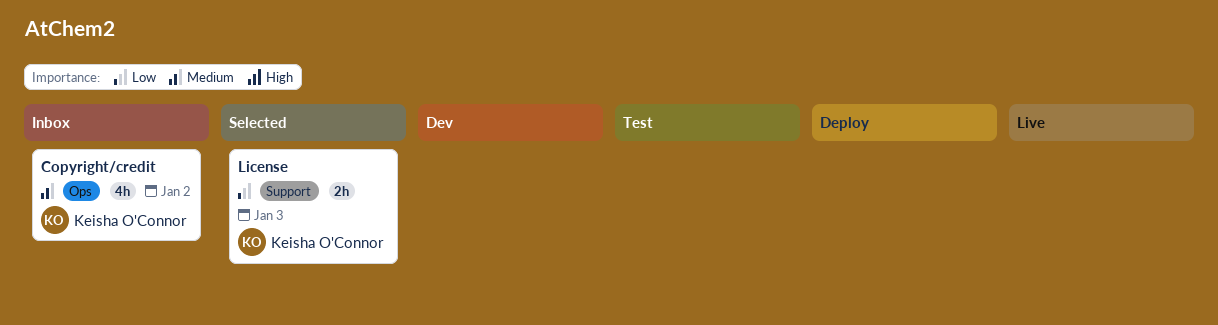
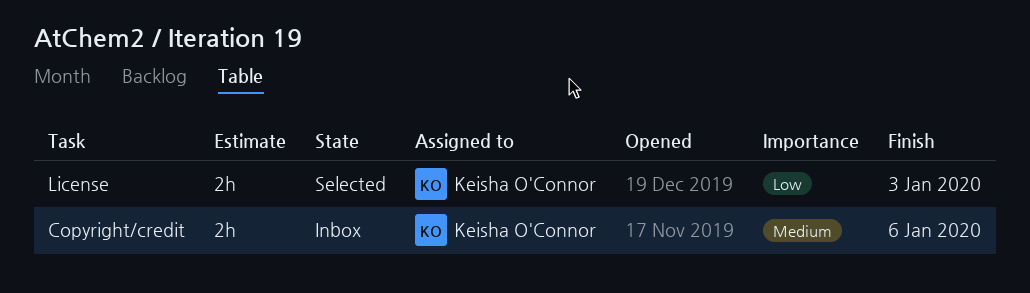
Copyright/credit, estimate: 4h -> 2h
Copyright/credit, due: Jan 2 -> Jan 6

